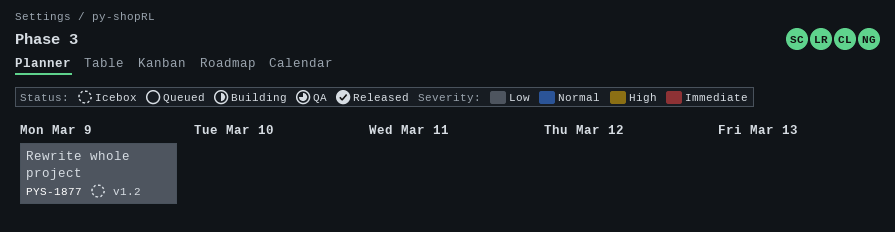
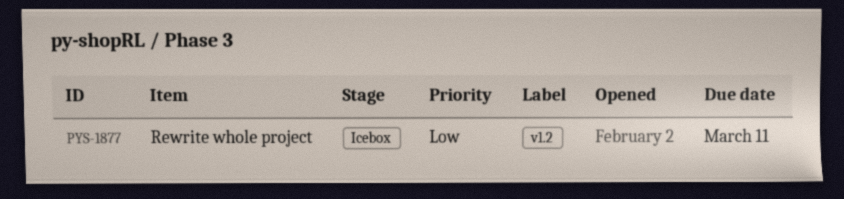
PYS-1877, due: Mar 9 -> Mar 11

